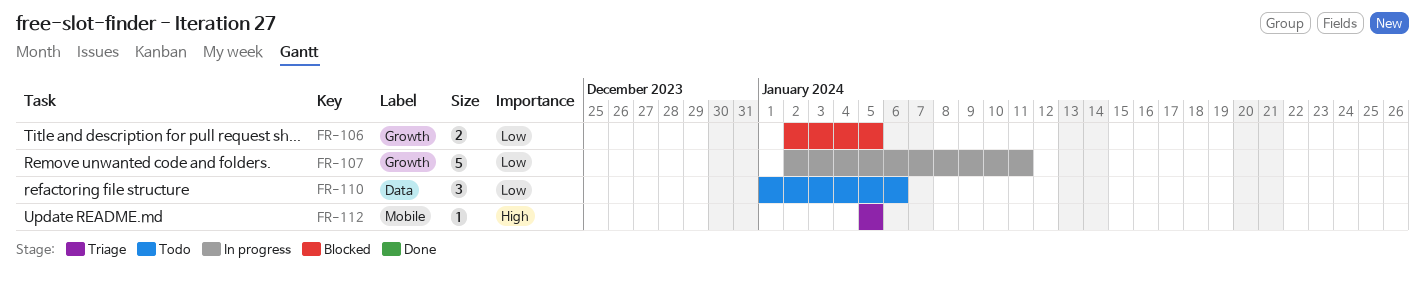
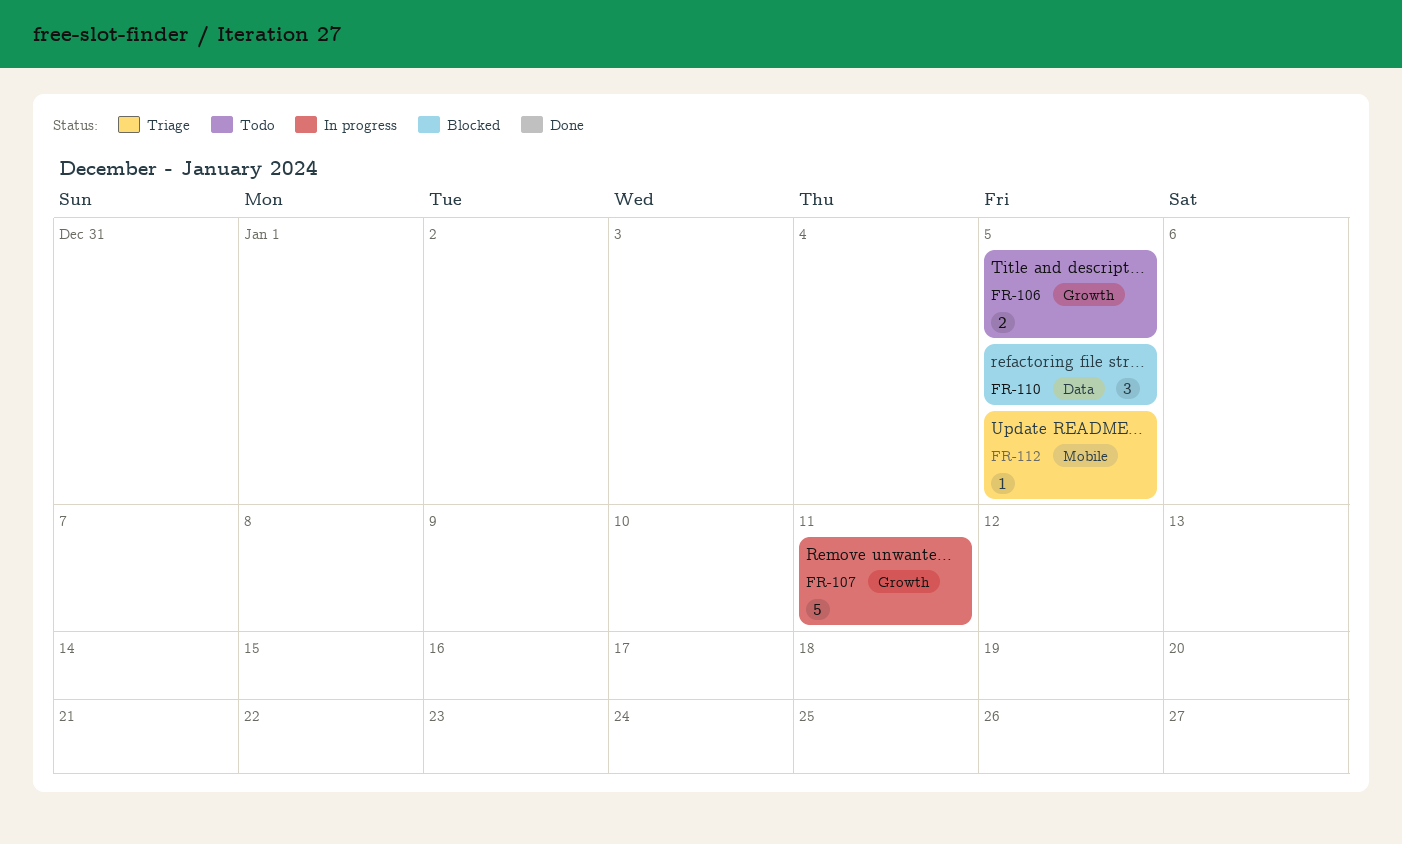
FR-106, status: Blocked -> Todo
FR-110, status: Todo -> Blocked
FR-110, due: Jan 6 -> Jan 5

